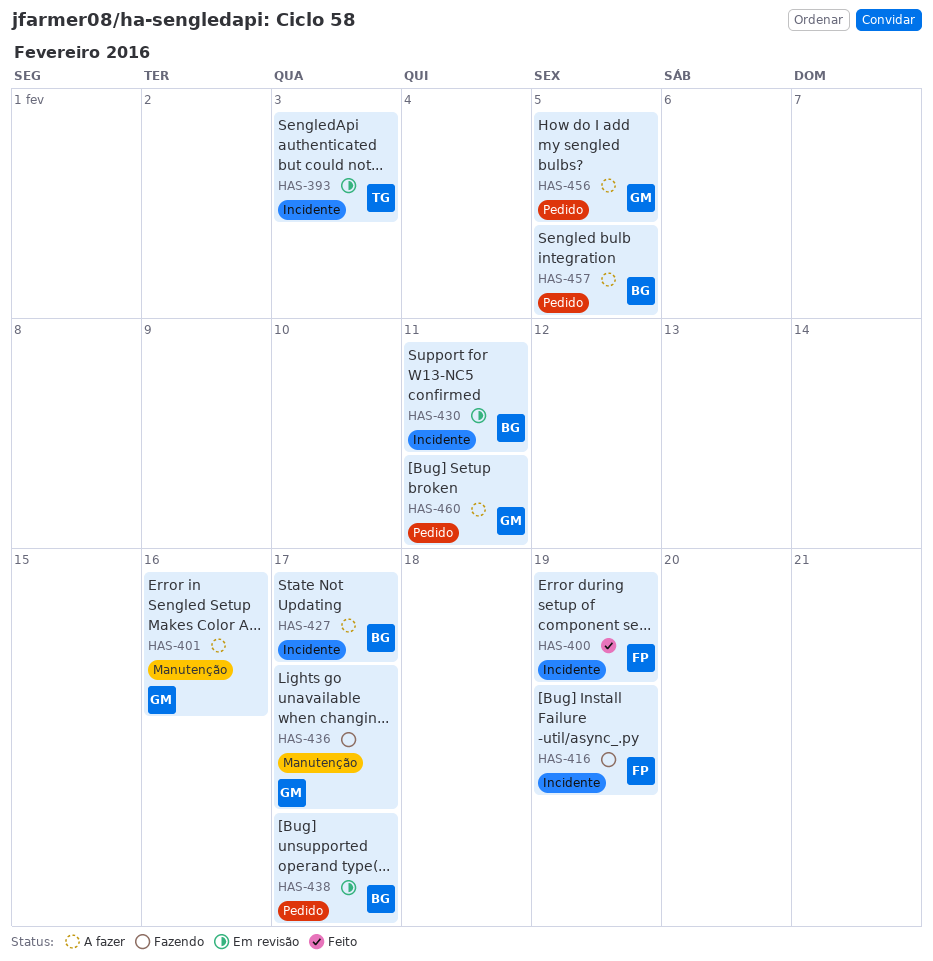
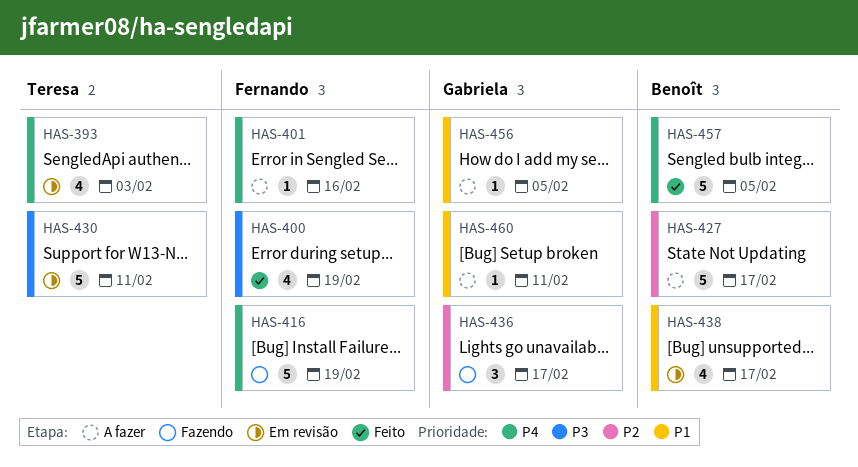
HAS-401, owner: Gabriela -> Fernando
HAS-430, owner: Benoît -> Teresa
HAS-457, status: A fazer -> Feito

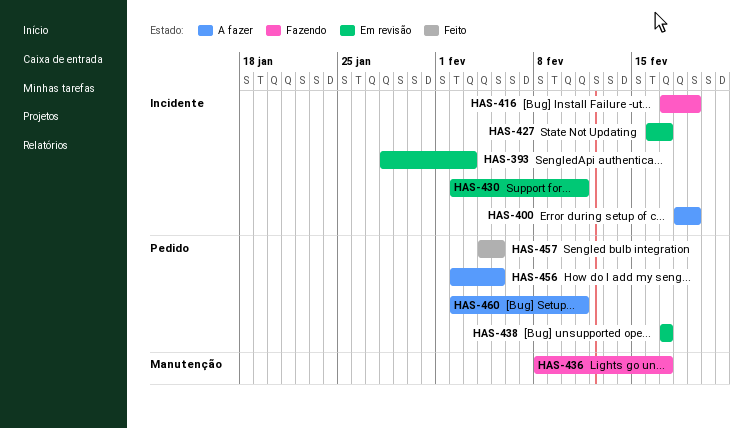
HAS-400, status: Feito -> A fazer
HAS-401: present -> none
HAS-427, status: A fazer -> Em revisão

